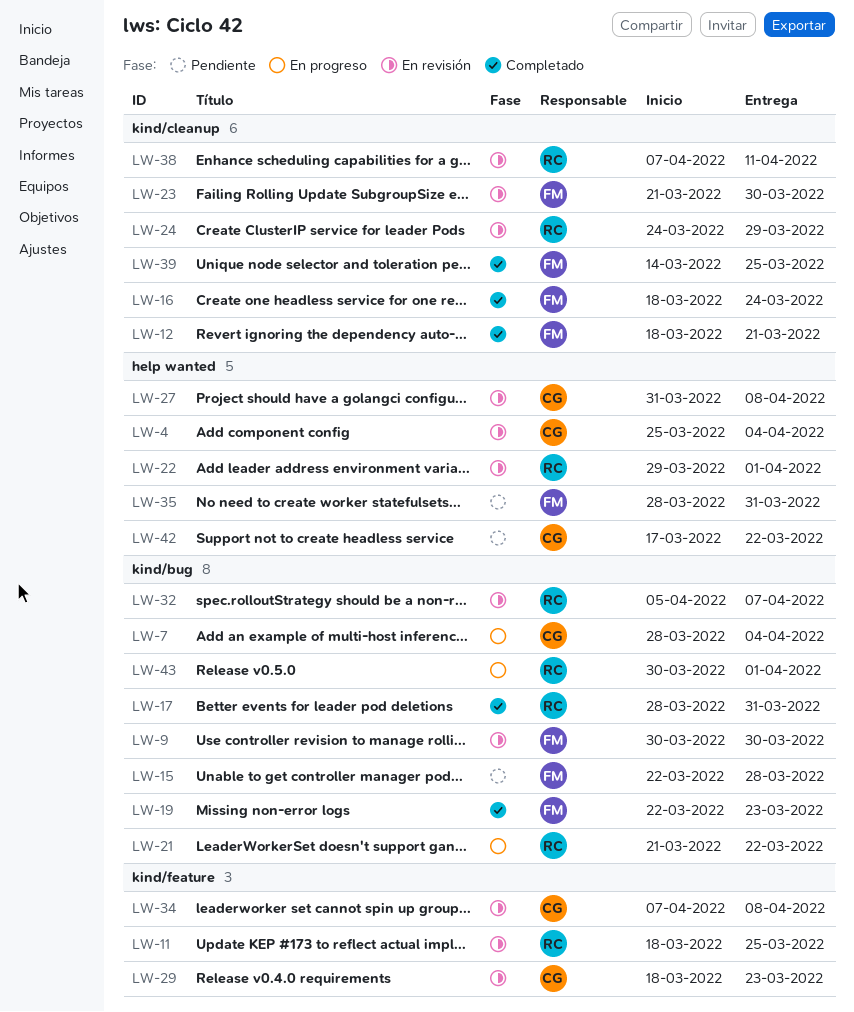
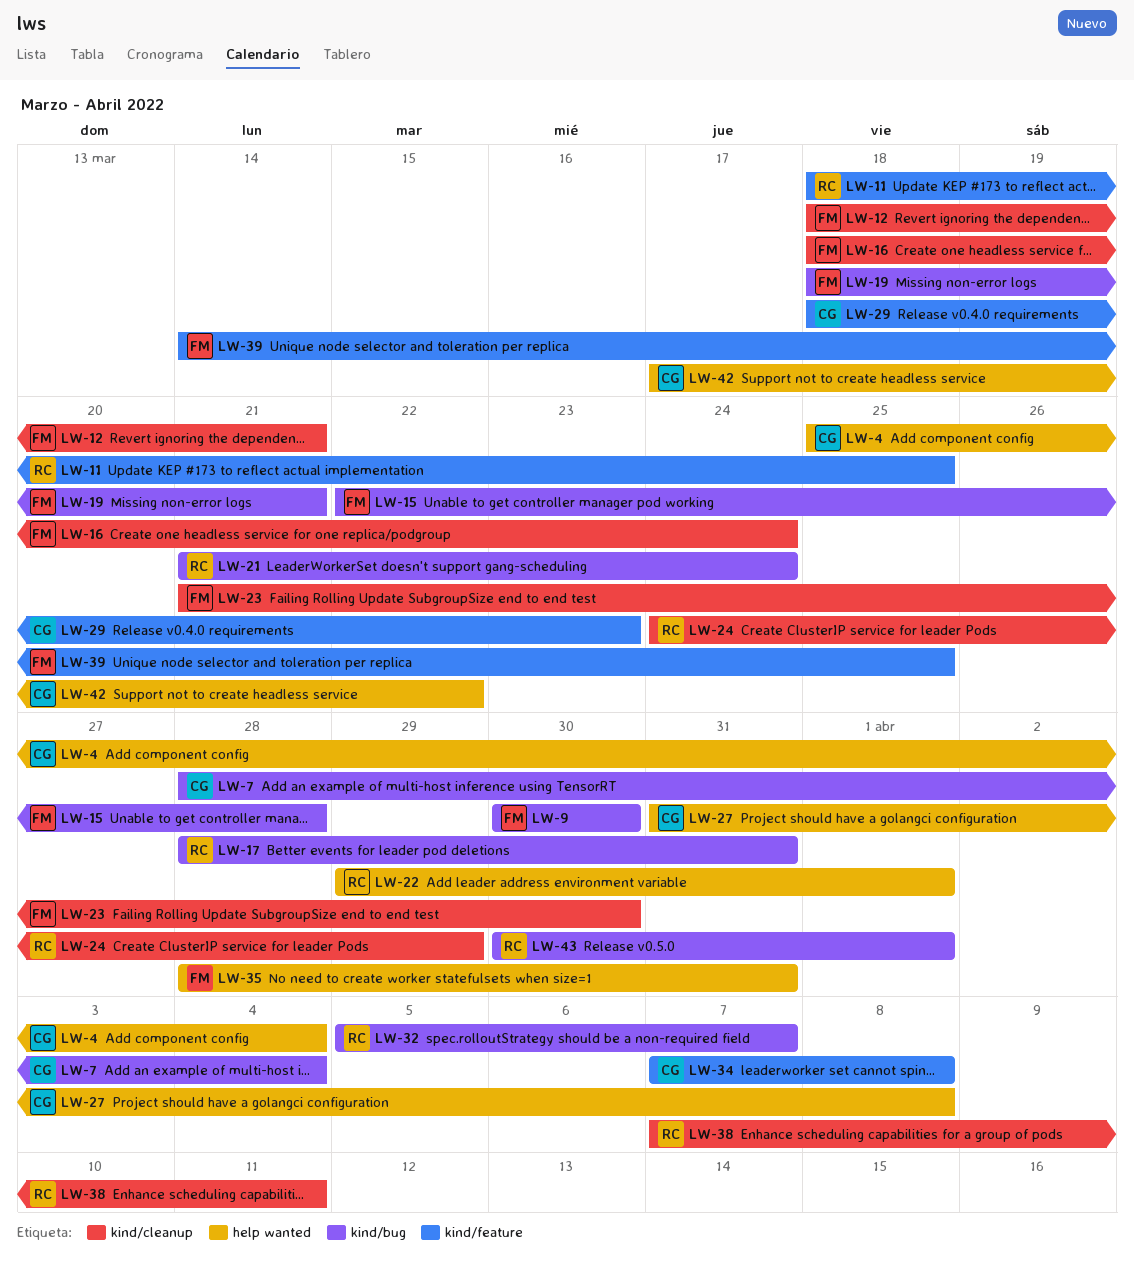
LW-19, start: Mar 22 -> Mar 18
LW-19, due: Mar 23 -> Mar 21
LW-21, due: Mar 22 -> Mar 24
LW-39, label: kind/cleanup -> kind/feature

